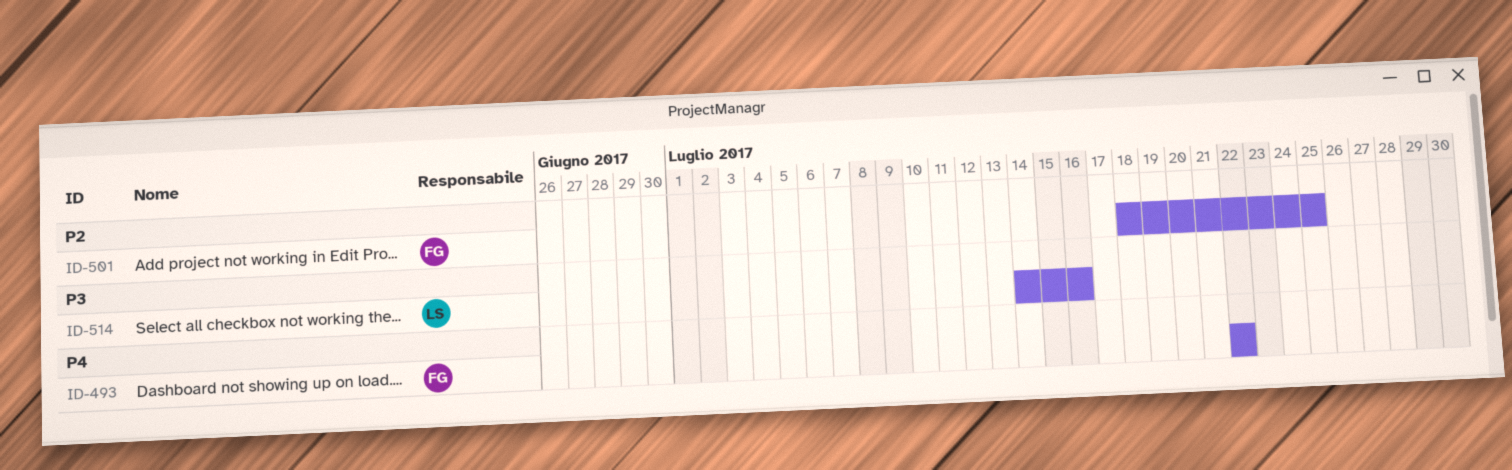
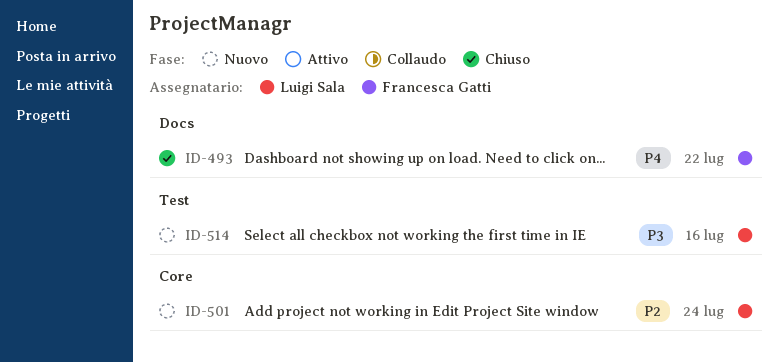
ID-501, owner: Francesca Gatti -> Luigi Sala
ID-501, due: Jul 25 -> Jul 24

